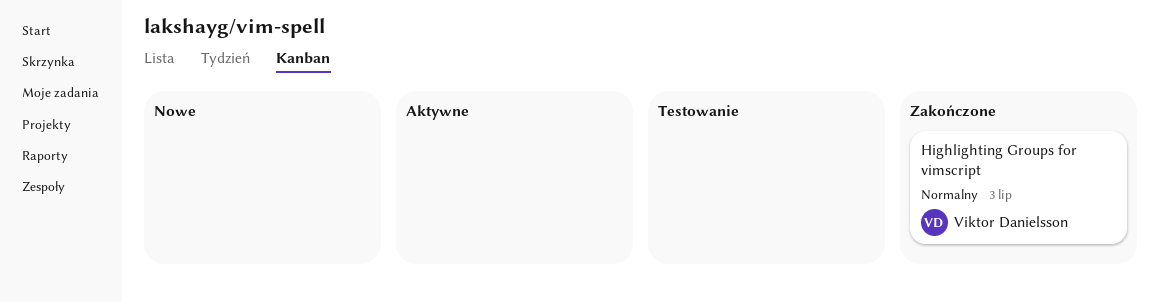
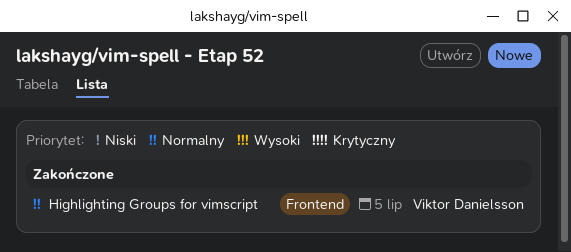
Highlighting Groups for vimscript, due: Jul 3 -> Jul 5

